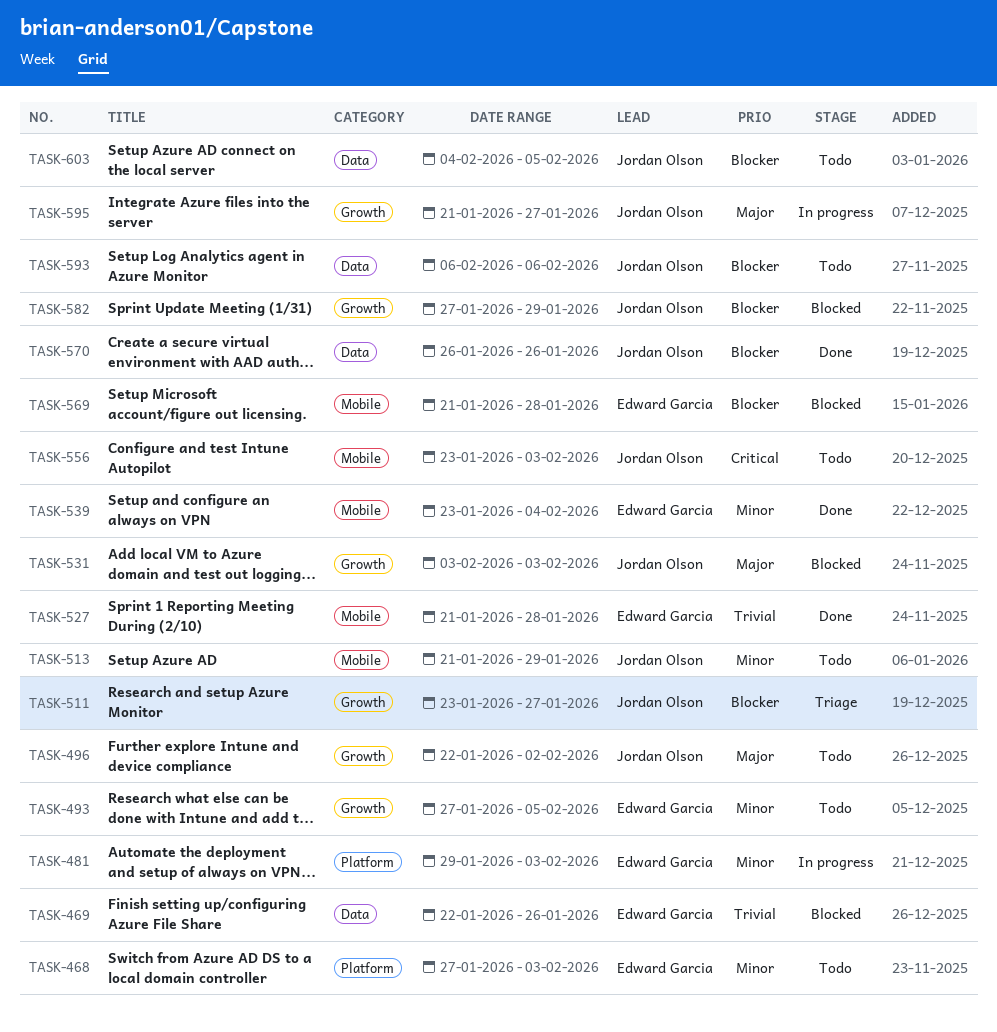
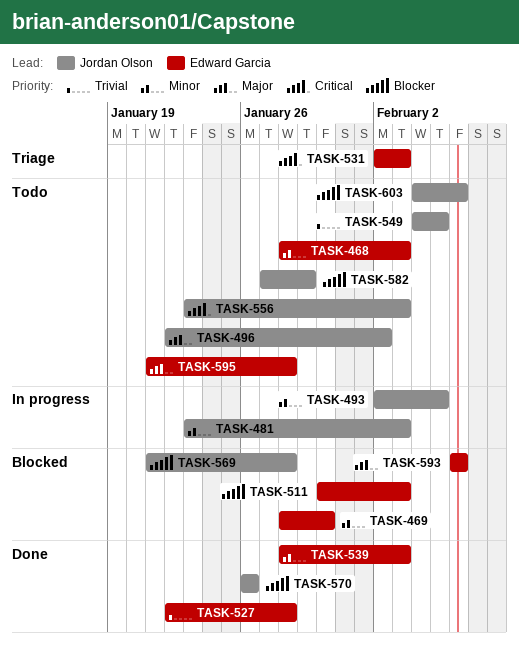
TASK-468, start: Jan 27 -> Jan 28
TASK-469, priority: Trivial -> Minor
TASK-469, start: Jan 22 -> Jan 28
TASK-469, due: Jan 26 -> Jan 30
TASK-481, owner: Edward Garcia -> Jordan Olson
TASK-481, start: Jan 29 -> Jan 23
TASK-493, status: Todo -> In progress
TASK-493, owner: Edward Garcia -> Jordan Olson
TASK-493, start: Jan 27 -> Feb 2
TASK-511, status: Triage -> Blocked
TASK-511, owner: Jordan Olson -> Edward Garcia
TASK-511, start: Jan 23 -> Jan 30
TASK-511, due: Jan 27 -> Feb 3
TASK-513: present -> none
TASK-527, start: Jan 21 -> Jan 22
TASK-531, status: Blocked -> Triage
TASK-531, owner: Jordan Olson -> Edward Garcia
TASK-531, priority: Major -> Critical
TASK-531, start: Feb 3 -> Feb 2
TASK-539, start: Jan 23 -> Jan 28
TASK-539, due: Feb 4 -> Feb 3
TASK-549: none -> present
TASK-569, owner: Edward Garcia -> Jordan Olson
TASK-582, status: Blocked -> Todo
TASK-593, status: Todo -> Blocked
TASK-593, owner: Jordan Olson -> Edward Garcia
TASK-593, priority: Blocker -> Major
TASK-595, status: In progress -> Todo
TASK-595, owner: Jordan Olson -> Edward Garcia
TASK-595, due: Jan 27 -> Jan 28
TASK-603, due: Feb 5 -> Feb 6

